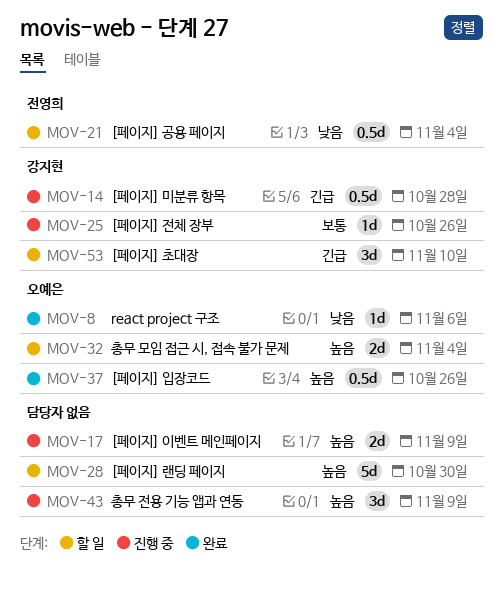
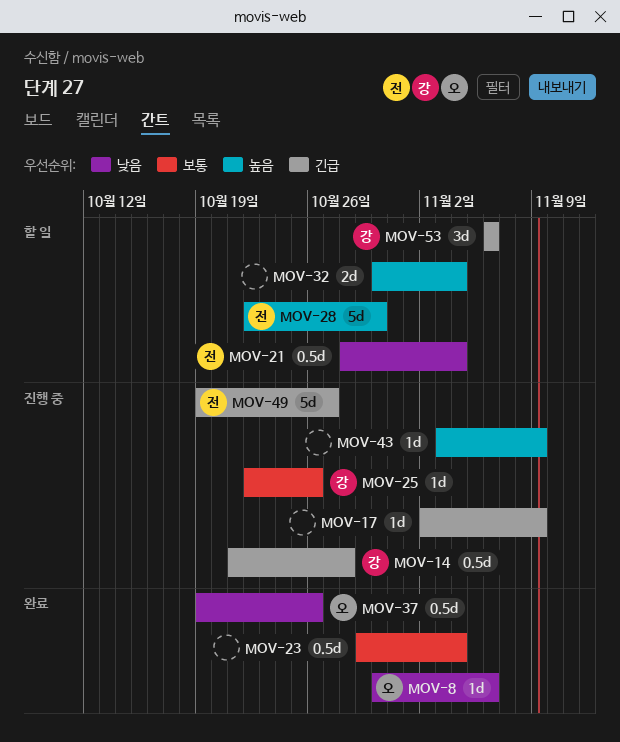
MOV-17, priority: 높음 -> 긴급
MOV-17, estimate: 2d -> 1d
MOV-23: none -> present
MOV-28, owner: none -> 전영희
MOV-32, owner: 오예은 -> none
MOV-37, priority: 높음 -> 낮음
MOV-43, estimate: 3d -> 1d
MOV-49: none -> present
MOV-53, due: Nov 10 -> Nov 6

